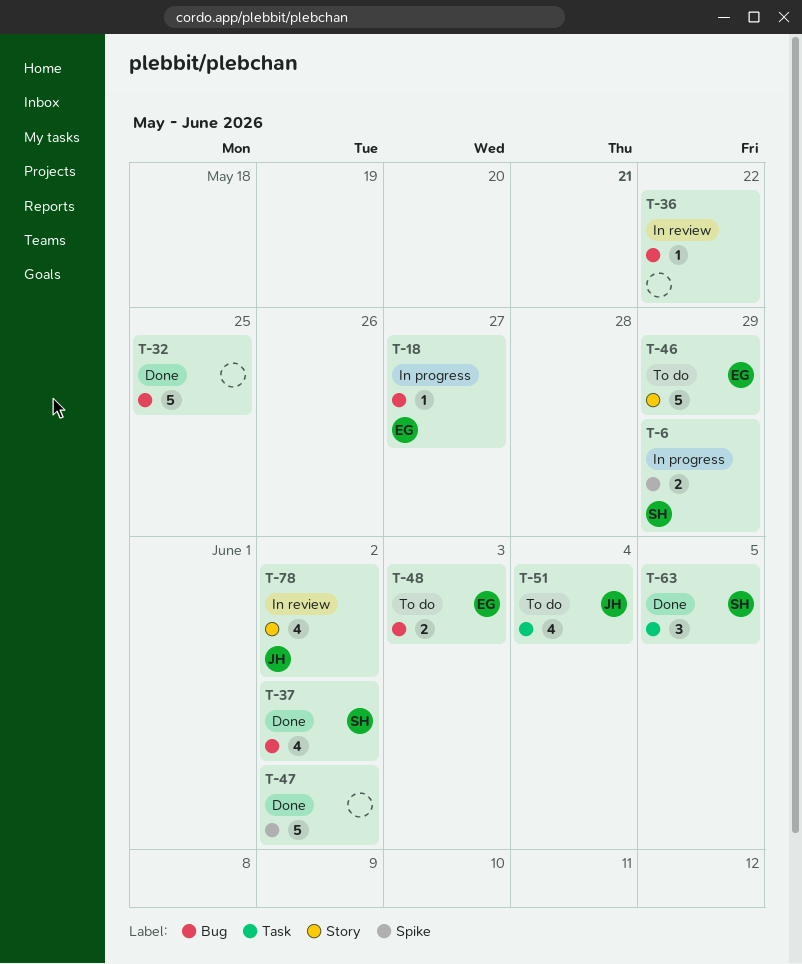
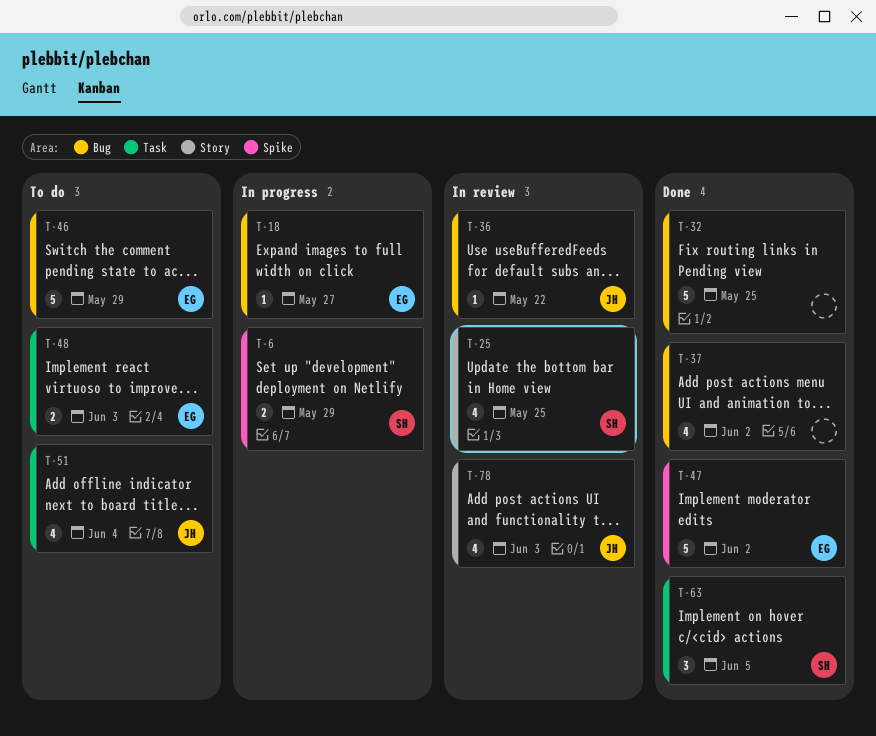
T-25: none -> present
T-36, owner: none -> JH
T-37, owner: SH -> none
T-46, label: Story -> Bug
T-47, owner: none -> EG
T-48, label: Bug -> Task
T-78, due: Jun 2 -> Jun 3

